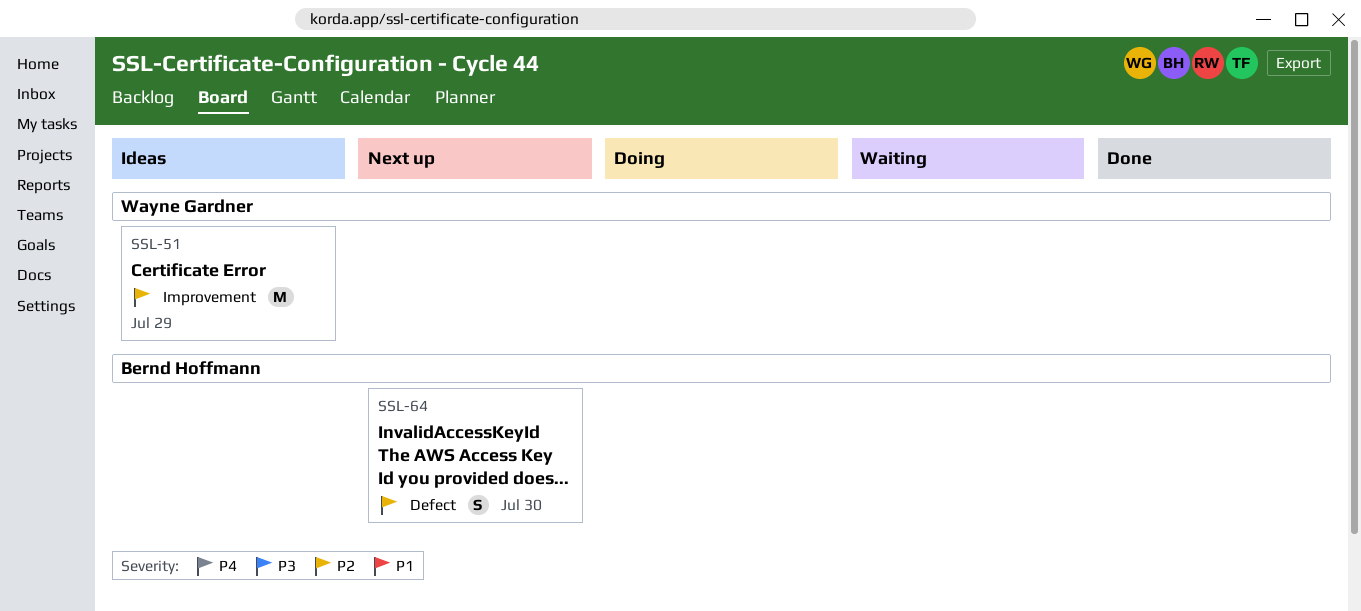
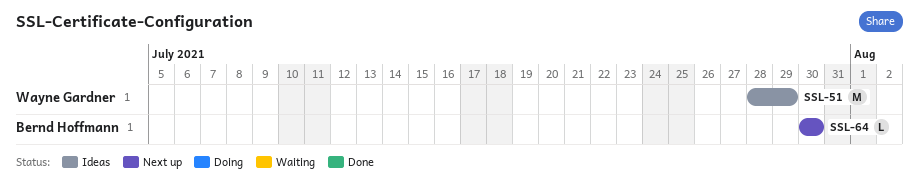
SSL-64, estimate: S -> L

